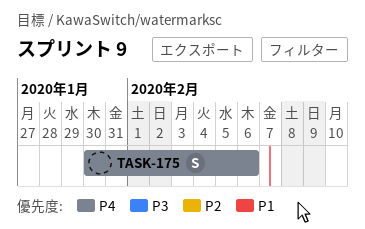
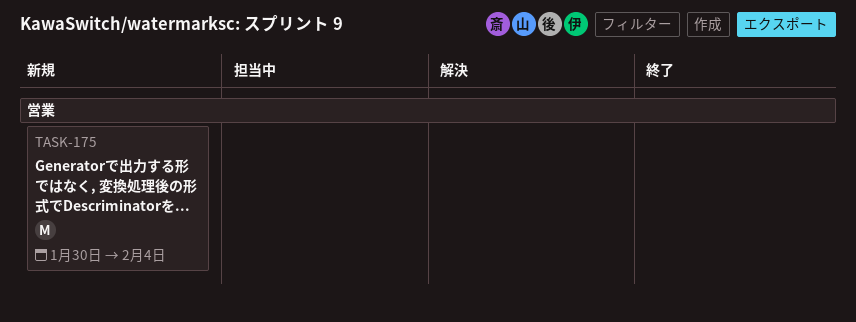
TASK-175, estimate: S -> M
TASK-175, due: Feb 6 -> Feb 4

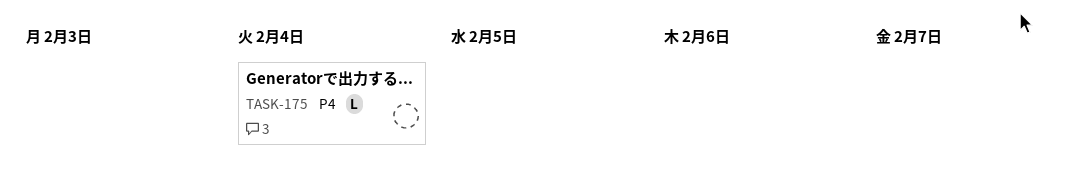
TASK-175, estimate: M -> L

